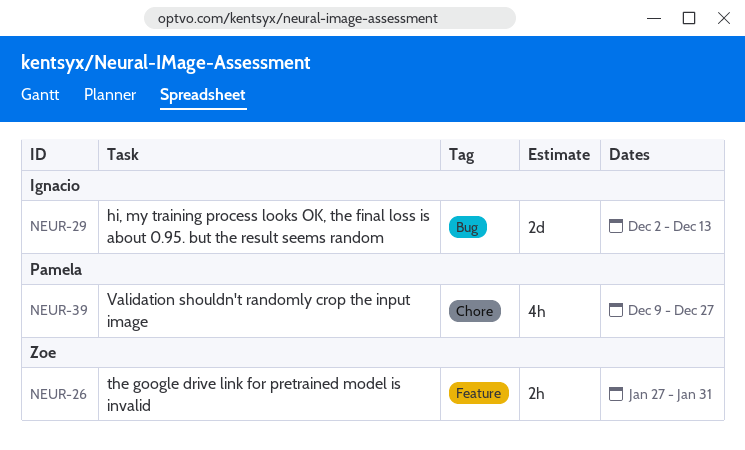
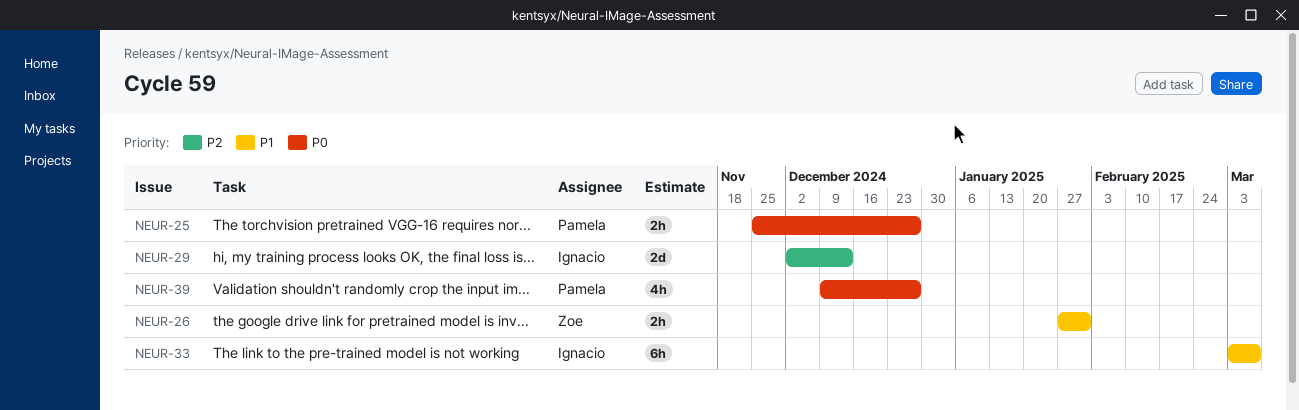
NEUR-25: none -> present
NEUR-33: none -> present

